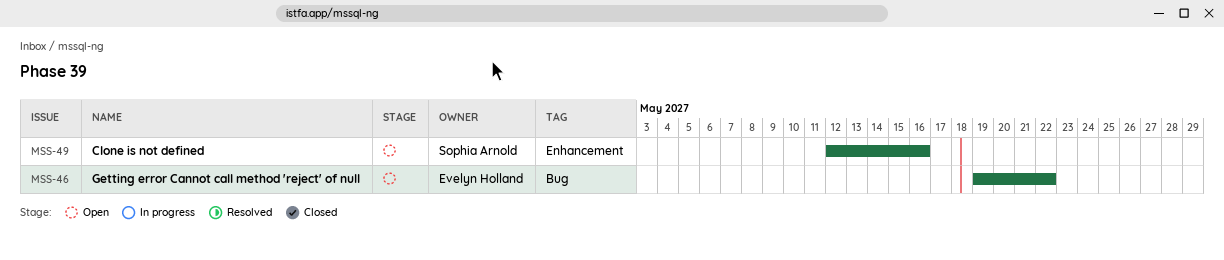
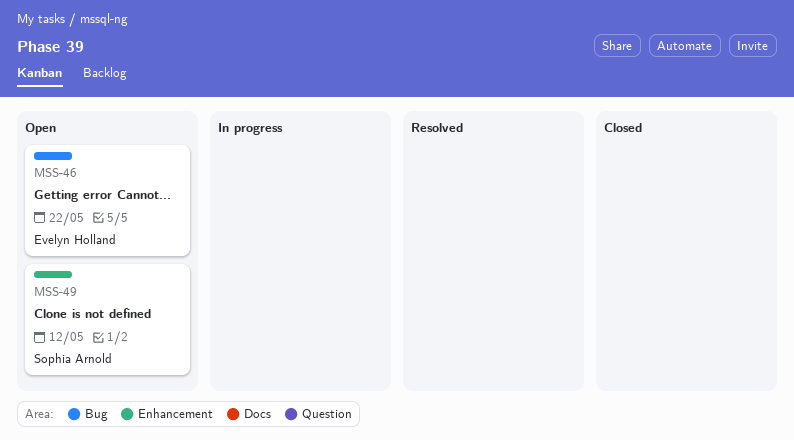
MSS-49, due: May 16 -> May 12

